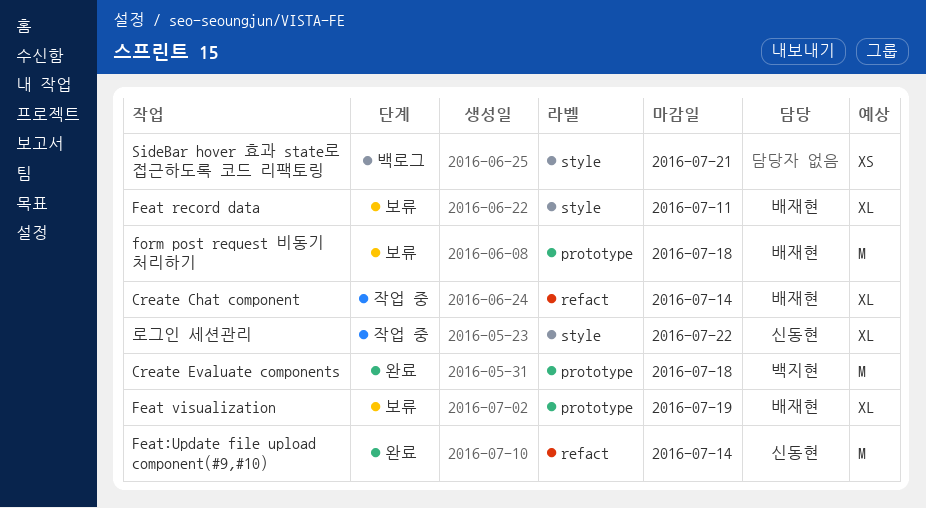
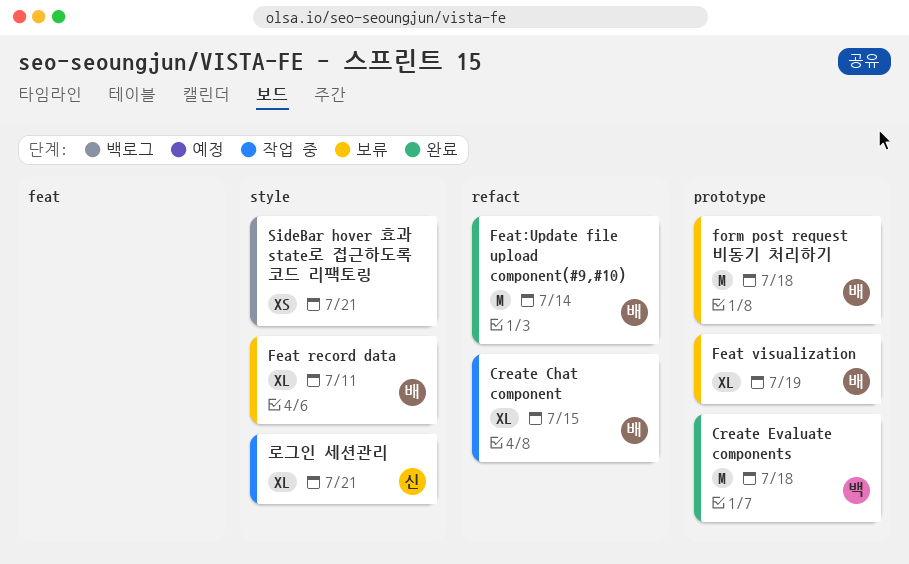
Create Chat component, due: Jul 14 -> Jul 15
Feat:Update file upload component(#9,#10), owner: 신동현 -> 배재현
로그인 세션관리, due: Jul 22 -> Jul 21

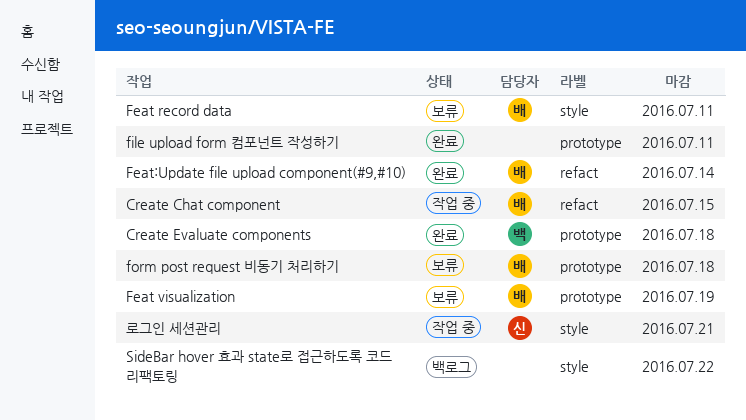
file upload form 컴포넌트 작성하기: none -> present
SideBar hover 효과 state로 접근하도록 코드 리팩토링, due: Jul 21 -> Jul 22

